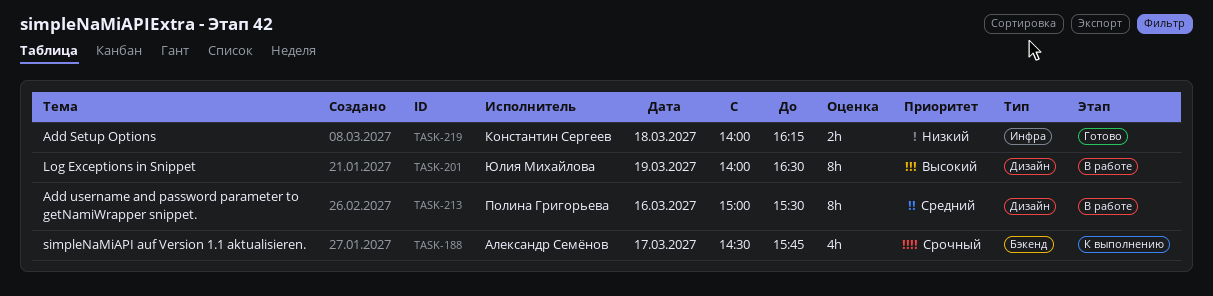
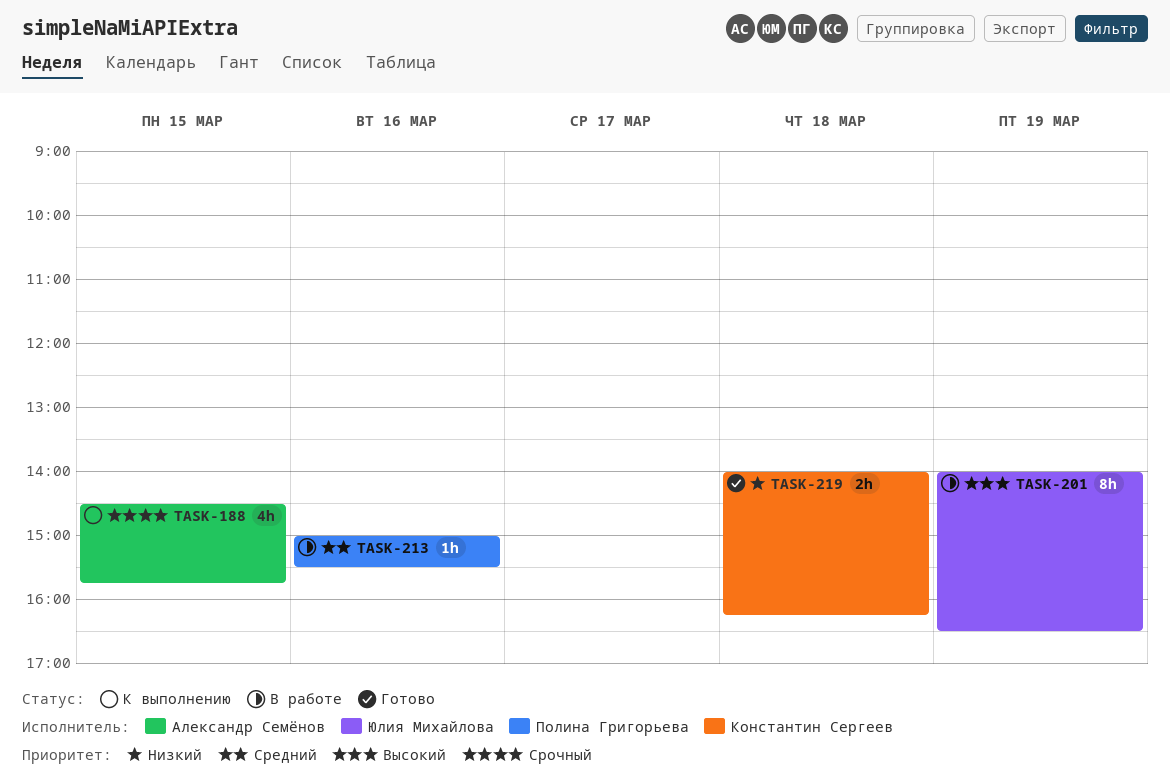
TASK-188, day: Mar 17 -> Mar 15
TASK-213, estimate: 8h -> 1h

